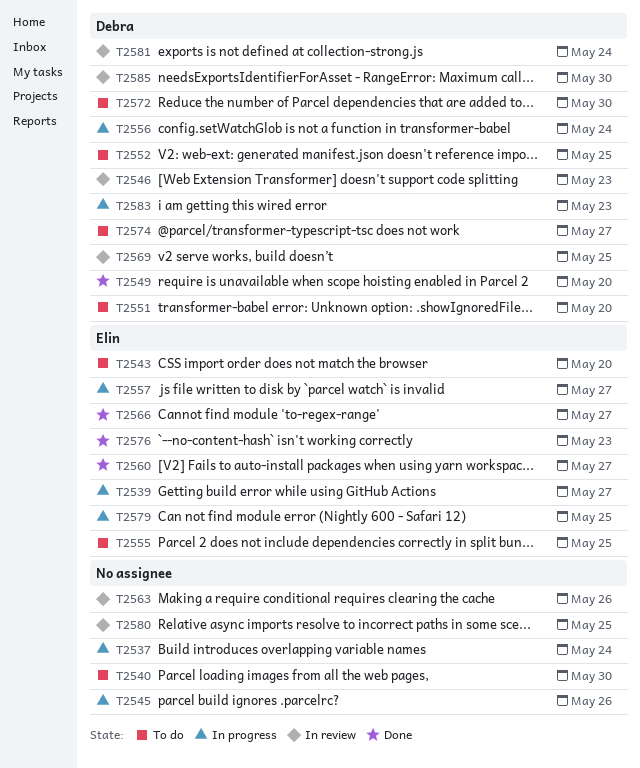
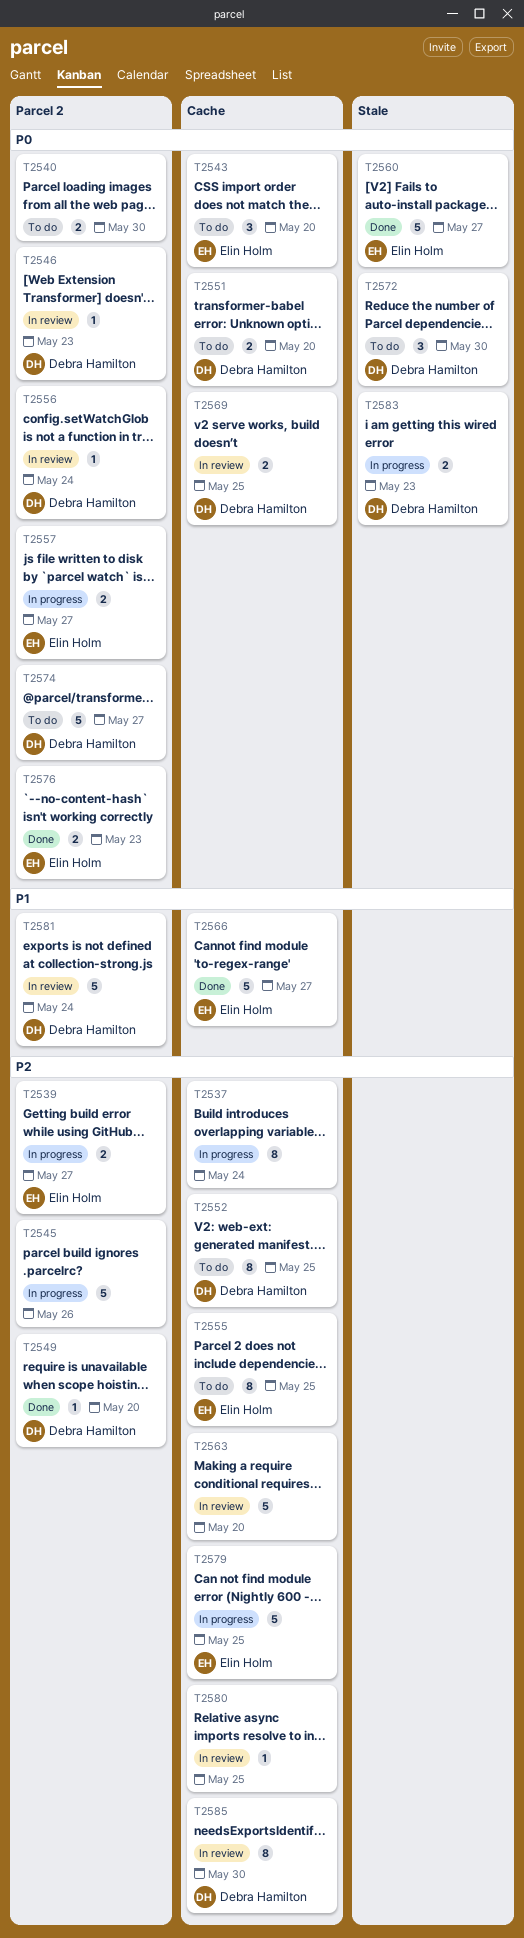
T2556, status: In progress -> In review
T2563, due: May 26 -> May 20

